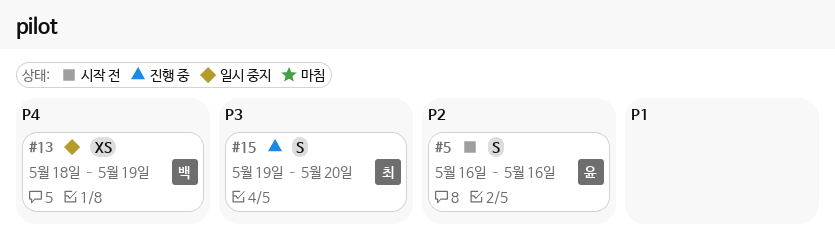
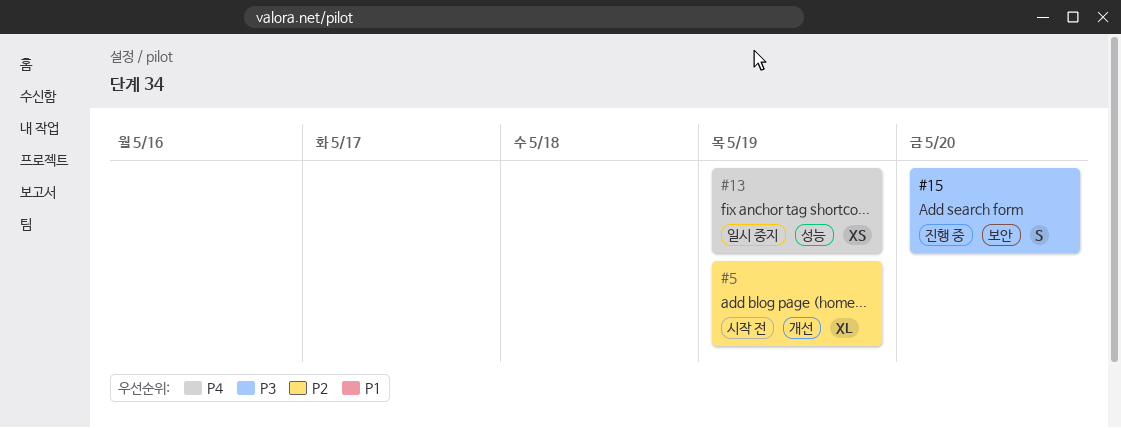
#5, estimate: S -> XL
#5, due: May 16 -> May 19

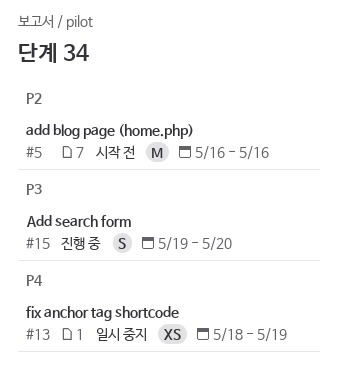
#5, estimate: XL -> M
#5, due: May 19 -> May 16

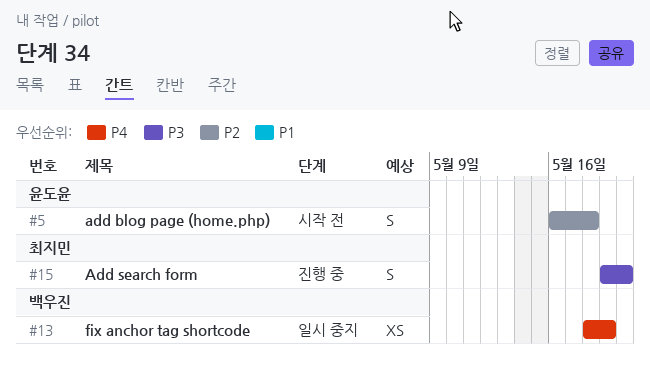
#5, estimate: M -> S
#5, due: May 16 -> May 18

